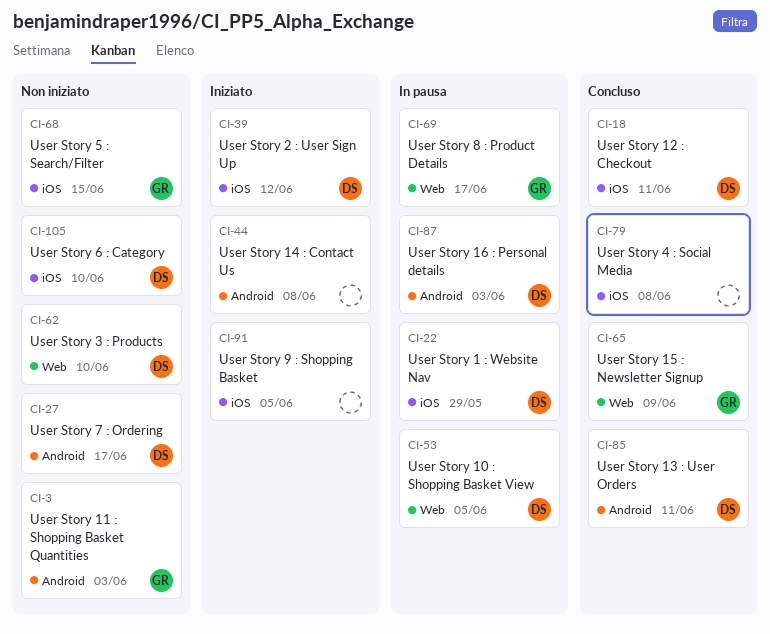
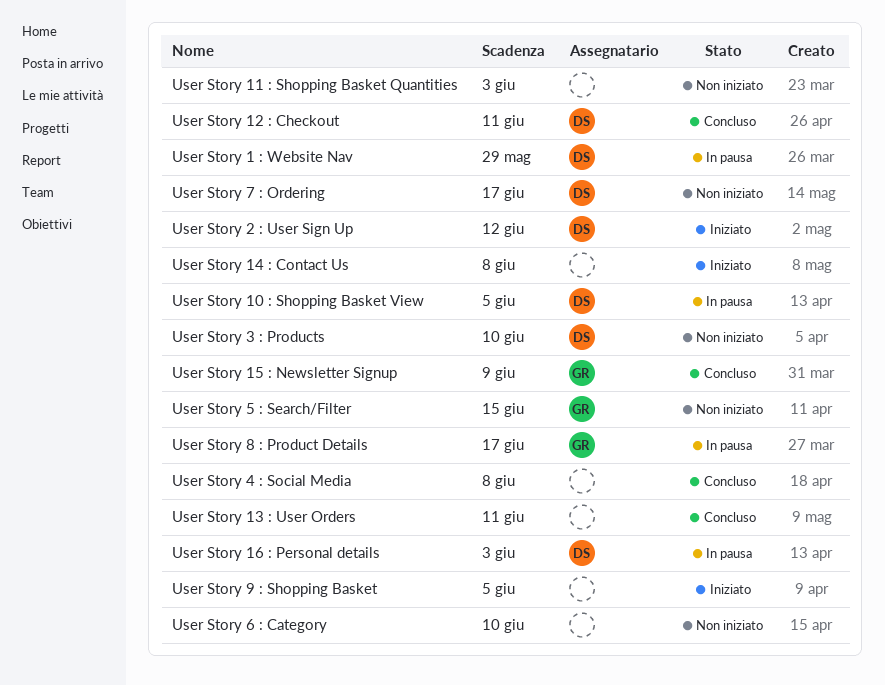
User Story 11 : Shopping Basket Quantities, owner: GR -> none
User Story 13 : User Orders, owner: DS -> none
User Story 6 : Category, owner: DS -> none

